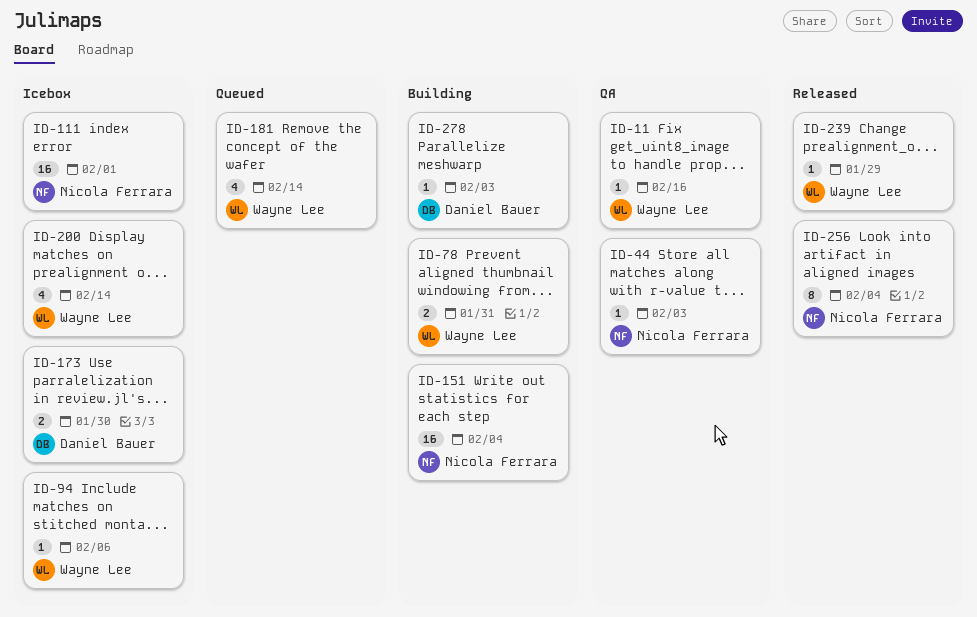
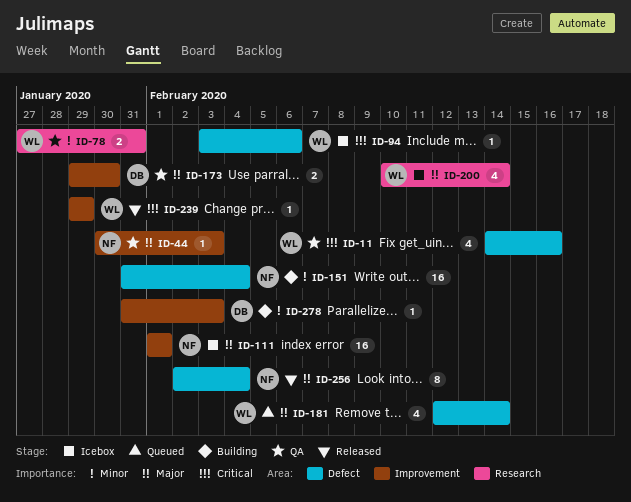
ID-11, estimate: 1 -> 4
ID-78, status: Building -> QA
ID-173, status: Icebox -> QA

